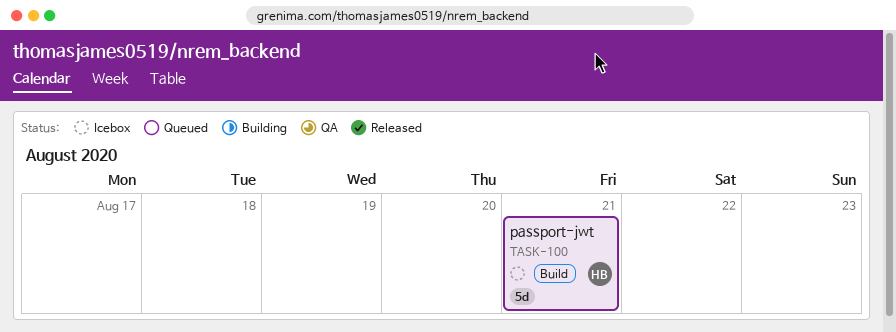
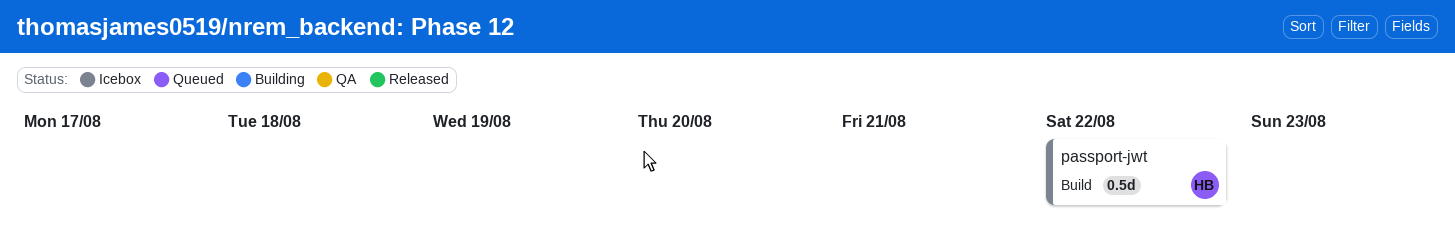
passport-jwt, estimate: 5d -> 0.5d
passport-jwt, due: Aug 21 -> Aug 22

